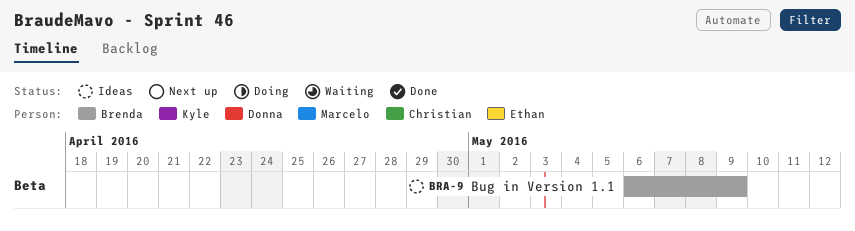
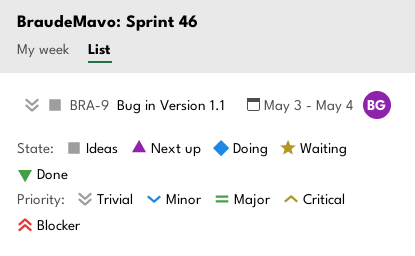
BRA-9, start: May 6 -> May 3
BRA-9, due: May 9 -> May 4

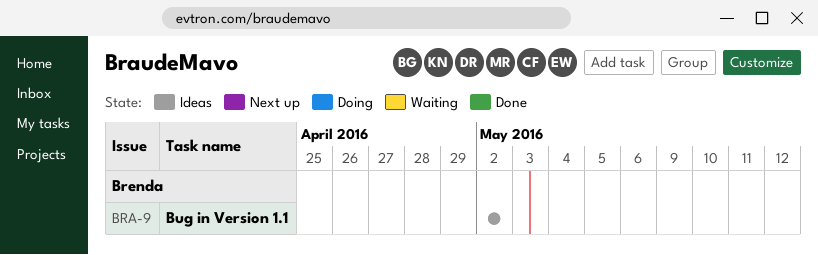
BRA-9, start: May 3 -> May 2
BRA-9, due: May 4 -> May 2

